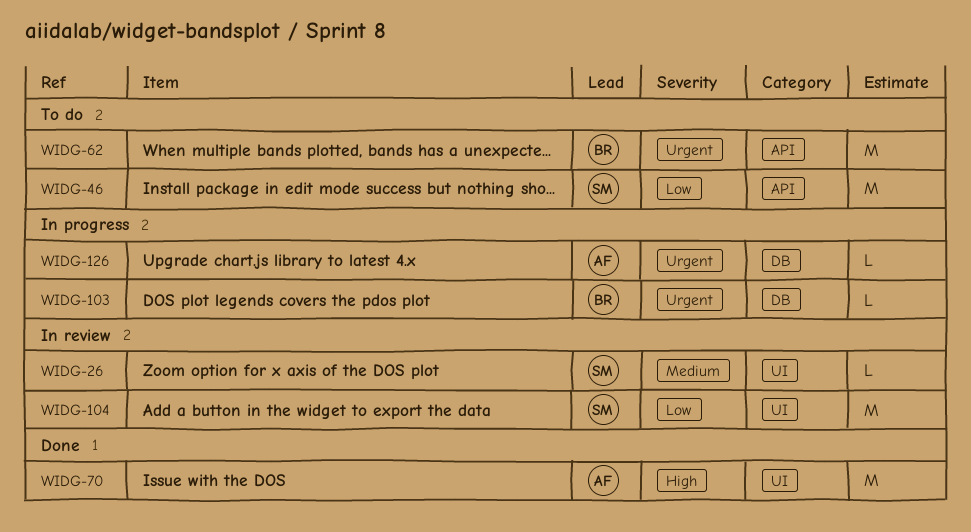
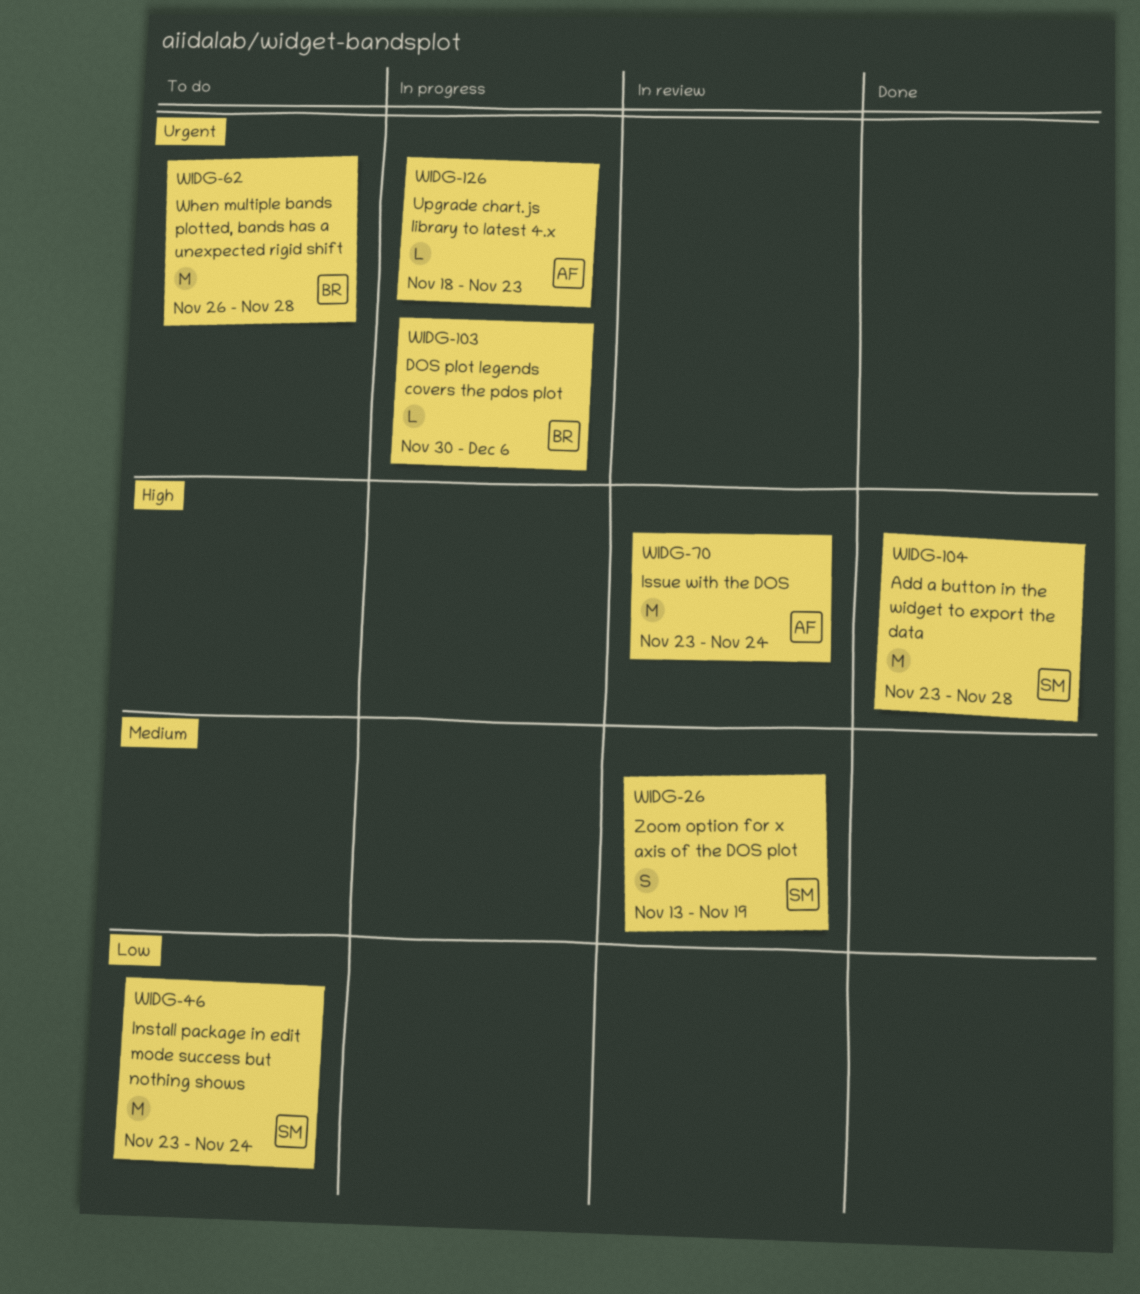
WIDG-26, estimate: L -> S
WIDG-70, status: Done -> In review
WIDG-104, status: In review -> Done
WIDG-104, priority: Low -> High

